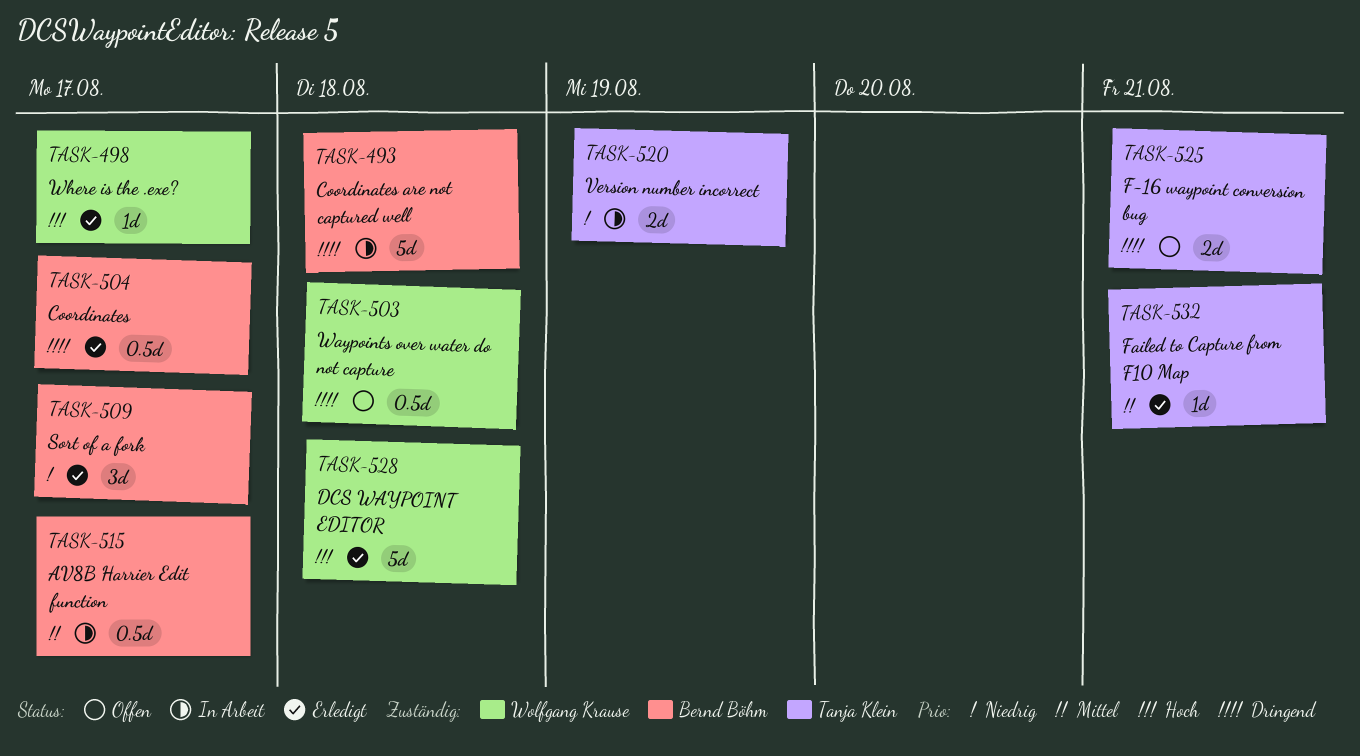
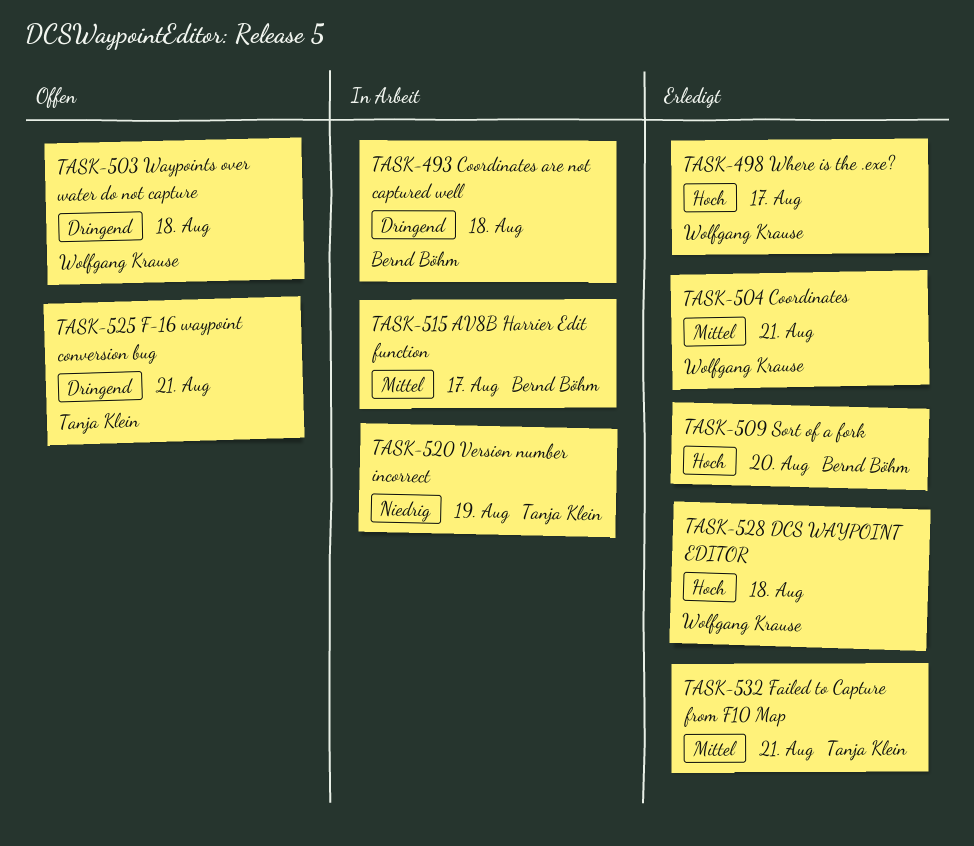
TASK-504, owner: Bernd Böhm -> Wolfgang Krause
TASK-504, priority: Dringend -> Mittel
TASK-504, due: Aug 17 -> Aug 21
TASK-509, priority: Niedrig -> Hoch
TASK-509, due: Aug 17 -> Aug 20

